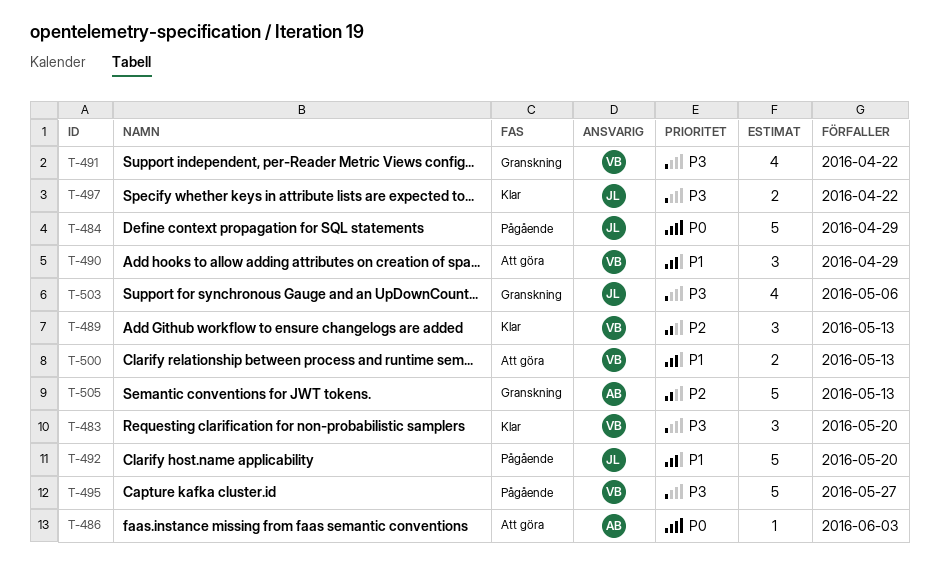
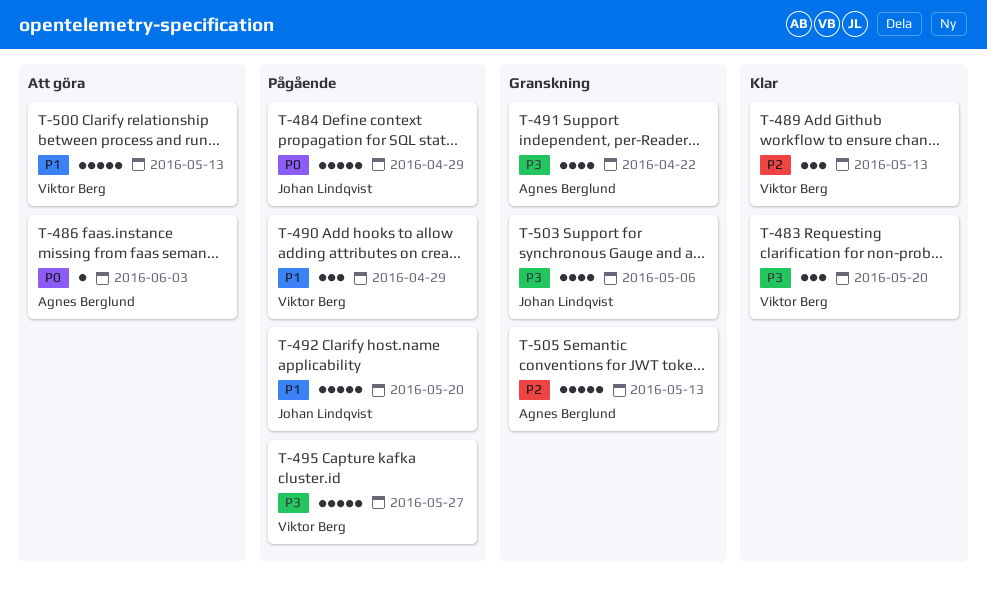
T-490, status: Att göra -> Pågående
T-491, owner: Viktor Berg -> Agnes Berglund
T-497: present -> none
T-500, estimate: 2 -> 5

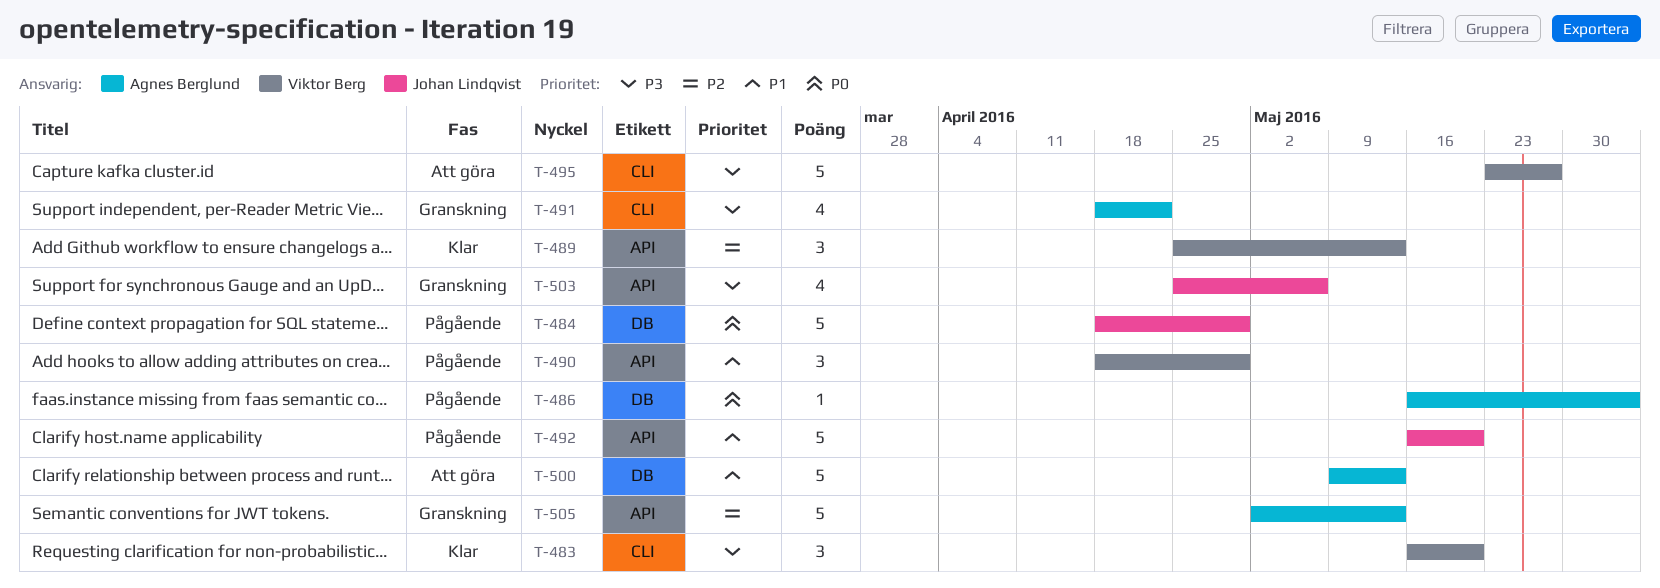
T-486, status: Att göra -> Pågående
T-495, status: Pågående -> Att göra
T-500, owner: Viktor Berg -> Agnes Berglund

